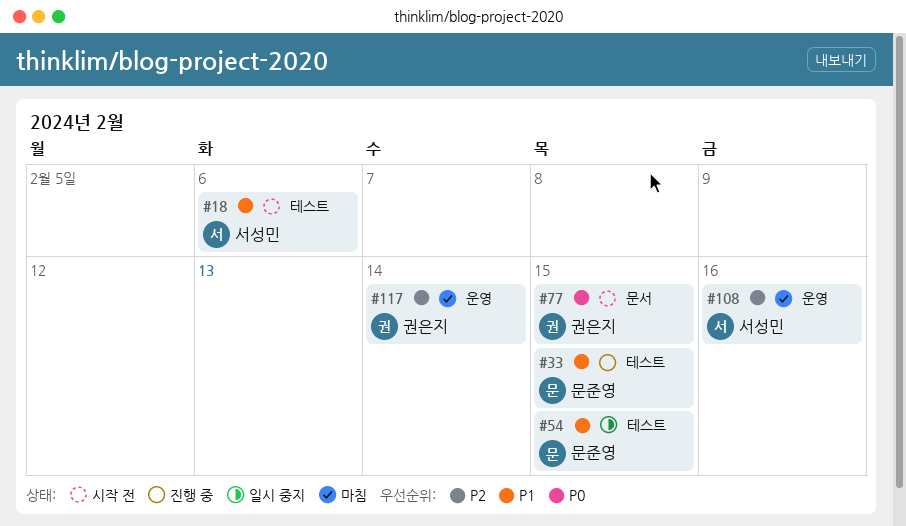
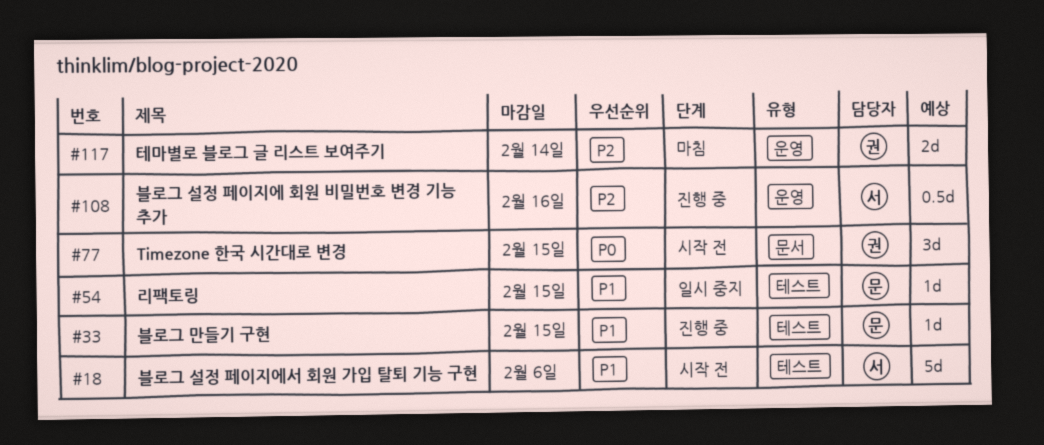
#108, status: 마침 -> 진행 중

